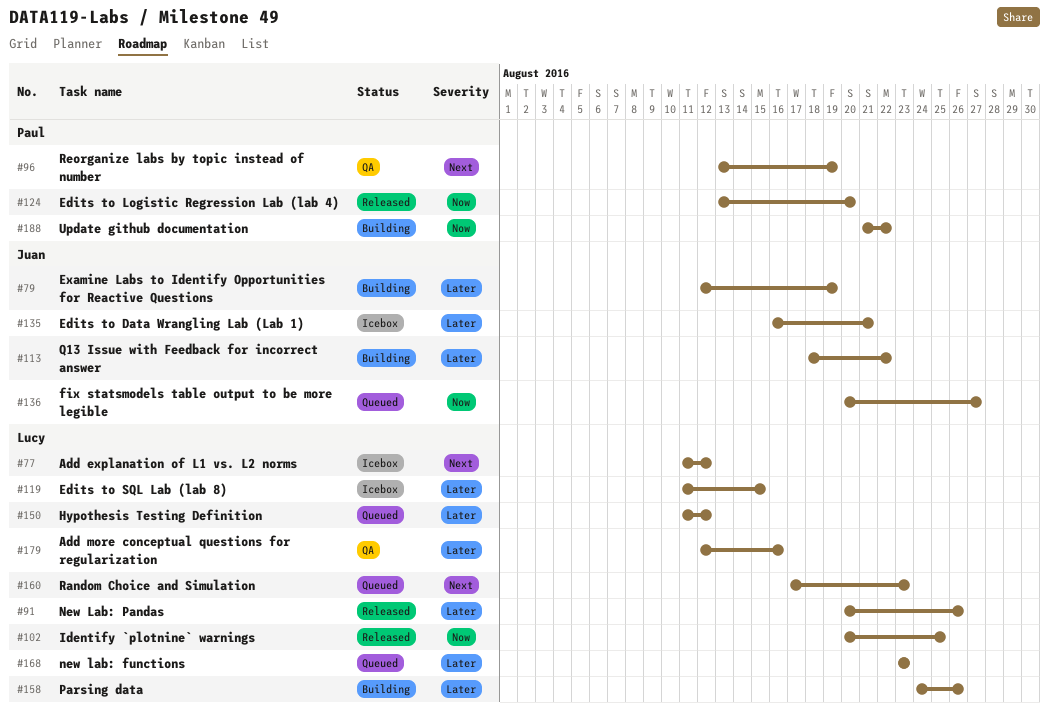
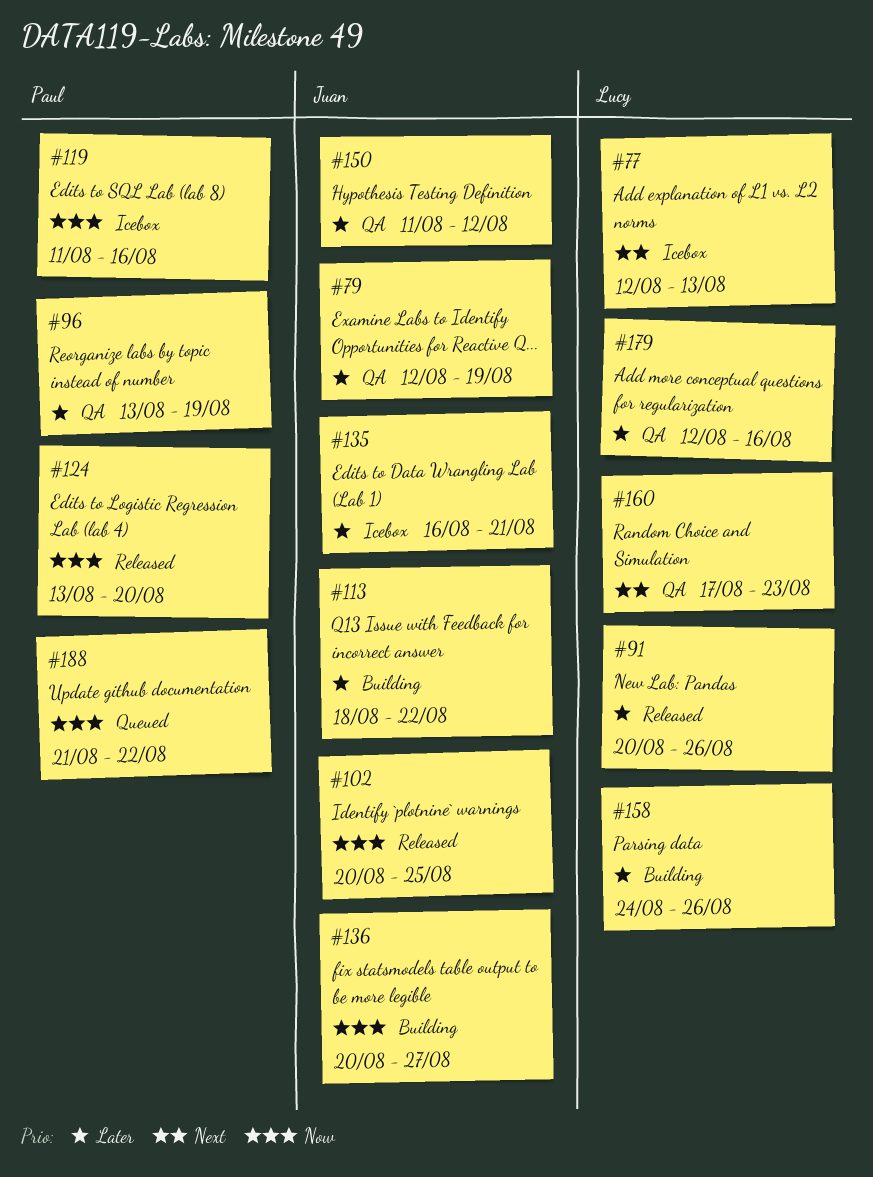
#77, start: Aug 11 -> Aug 12
#77, due: Aug 12 -> Aug 13
#79, status: Building -> QA
#96, priority: Next -> Later
#102, owner: Lucy -> Juan
#119, owner: Lucy -> Paul
#119, priority: Later -> Now
#119, due: Aug 15 -> Aug 16
#136, status: Queued -> Building
#150, status: Queued -> QA
#150, owner: Lucy -> Juan
#160, status: Queued -> QA
#168: present -> none
#188, status: Building -> Queued

